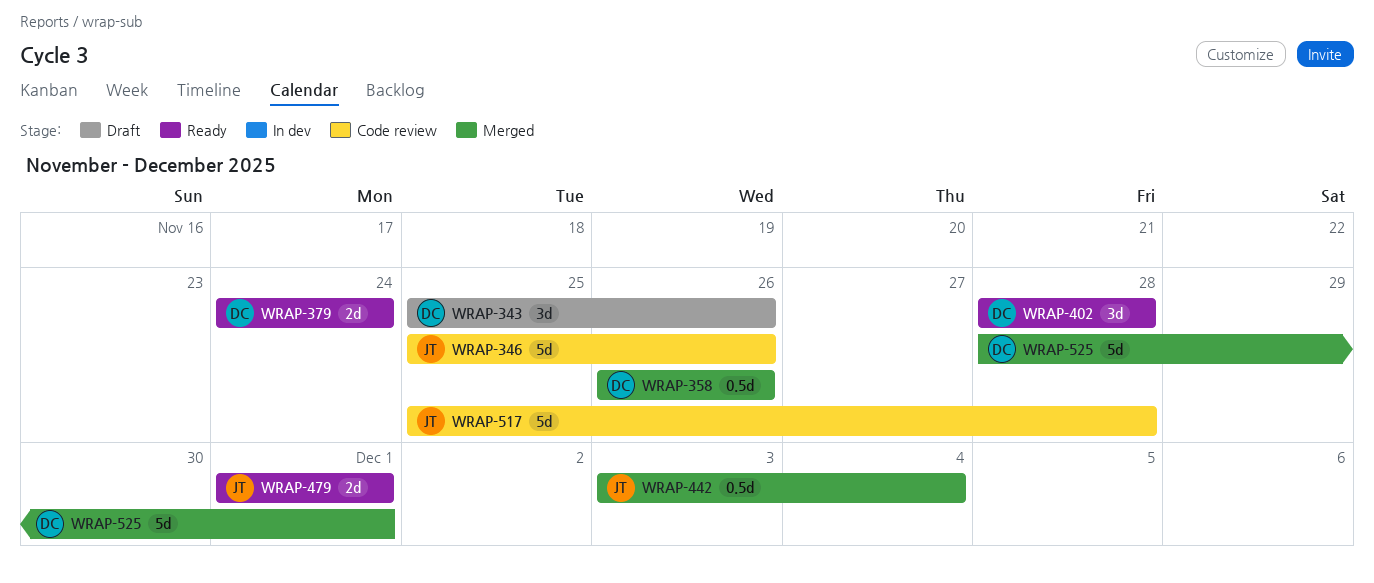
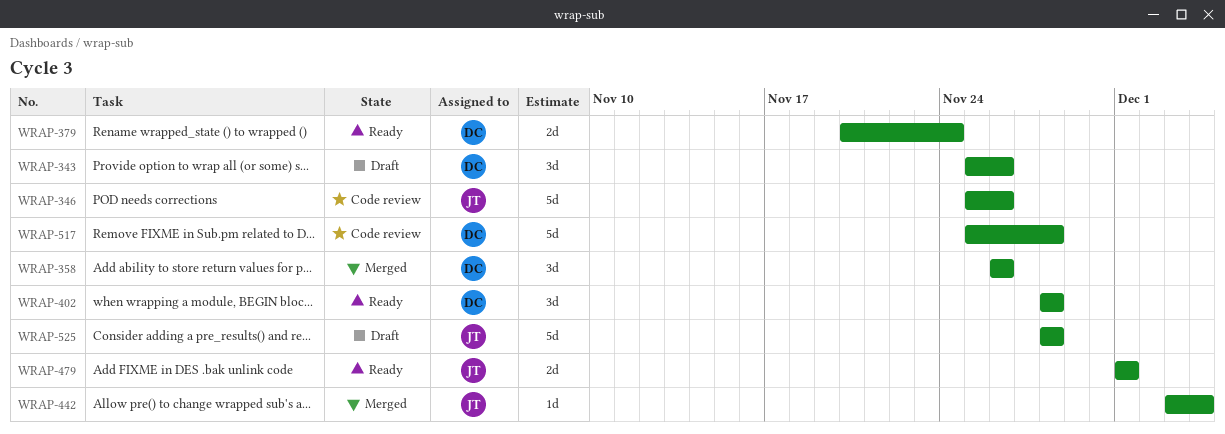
WRAP-358, estimate: 0.5d -> 3d
WRAP-379, start: Nov 24 -> Nov 20
WRAP-442, estimate: 0.5d -> 1d
WRAP-517, owner: JT -> DC
WRAP-525, status: Merged -> Draft
WRAP-525, owner: DC -> JT
WRAP-525, due: Dec 1 -> Nov 28

